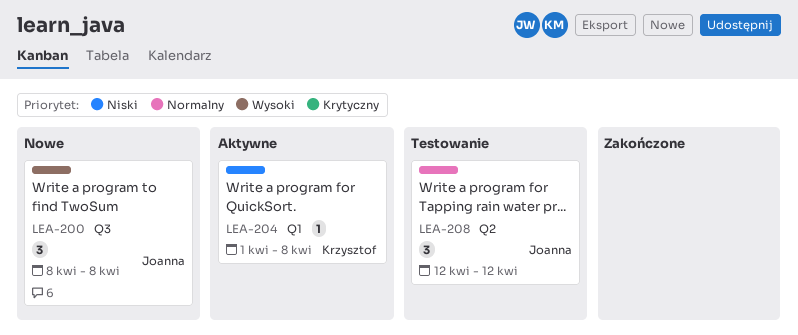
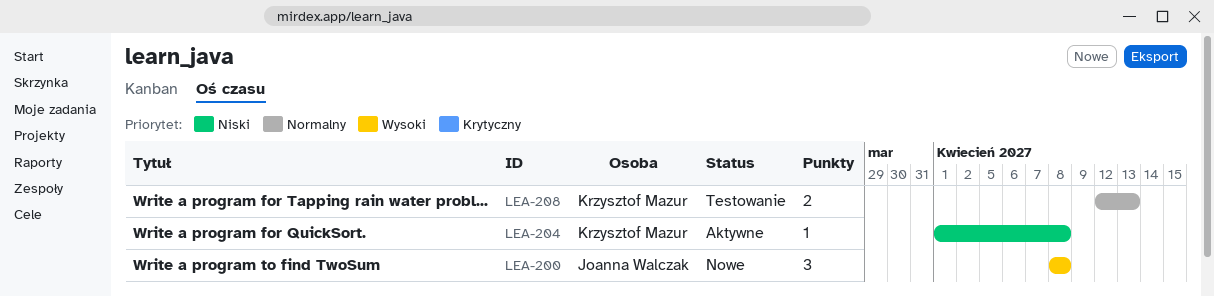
LEA-208, owner: Joanna Walczak -> Krzysztof Mazur
LEA-208, estimate: 3 -> 2
LEA-208, due: Apr 12 -> Apr 13

